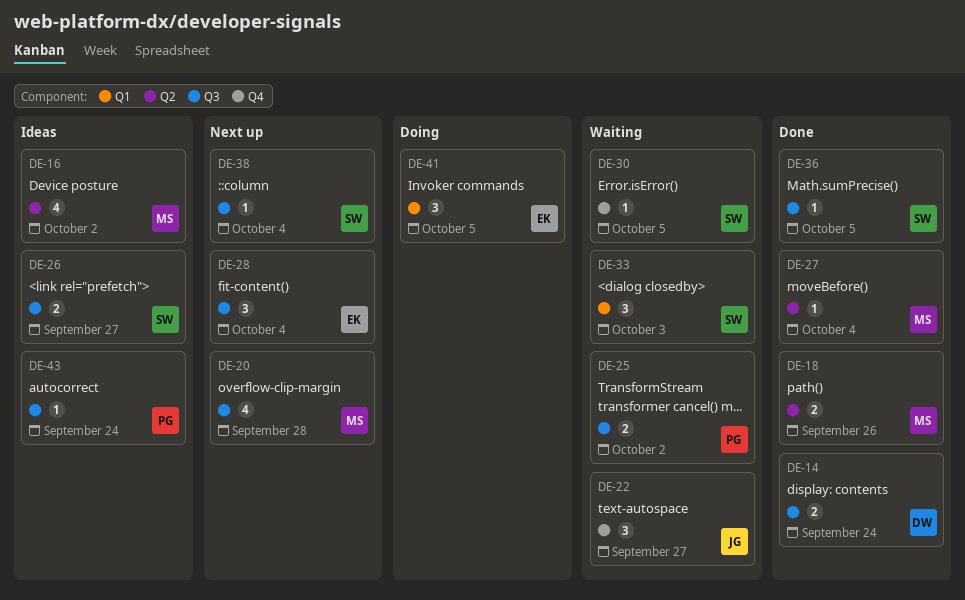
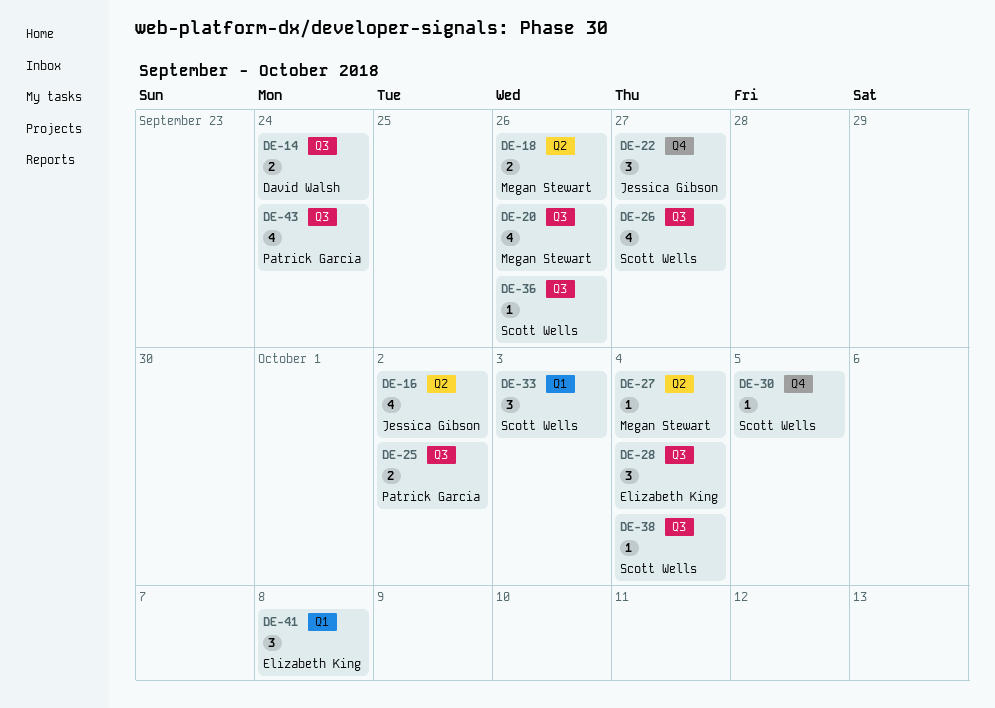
DE-16, owner: Megan Stewart -> Jessica Gibson
DE-20, due: Sep 28 -> Sep 26
DE-26, estimate: 2 -> 4
DE-36, due: Oct 5 -> Sep 26
DE-41, due: Oct 5 -> Oct 8
DE-43, estimate: 1 -> 4

